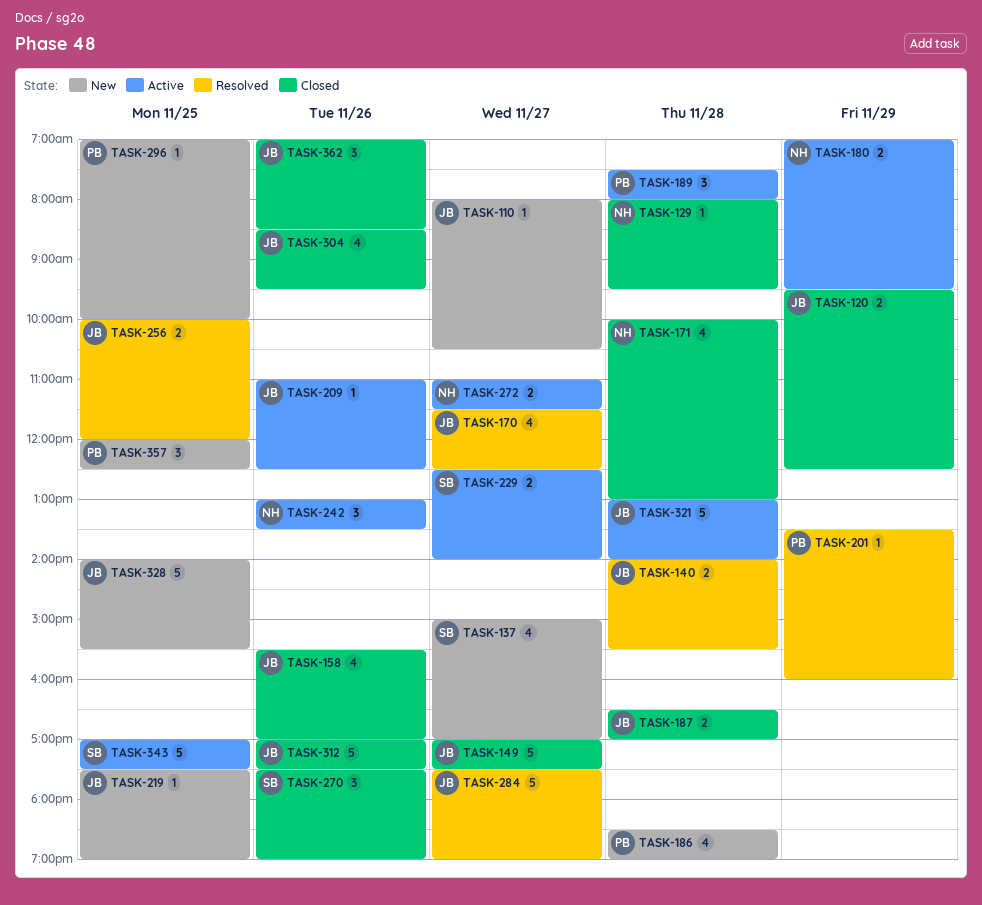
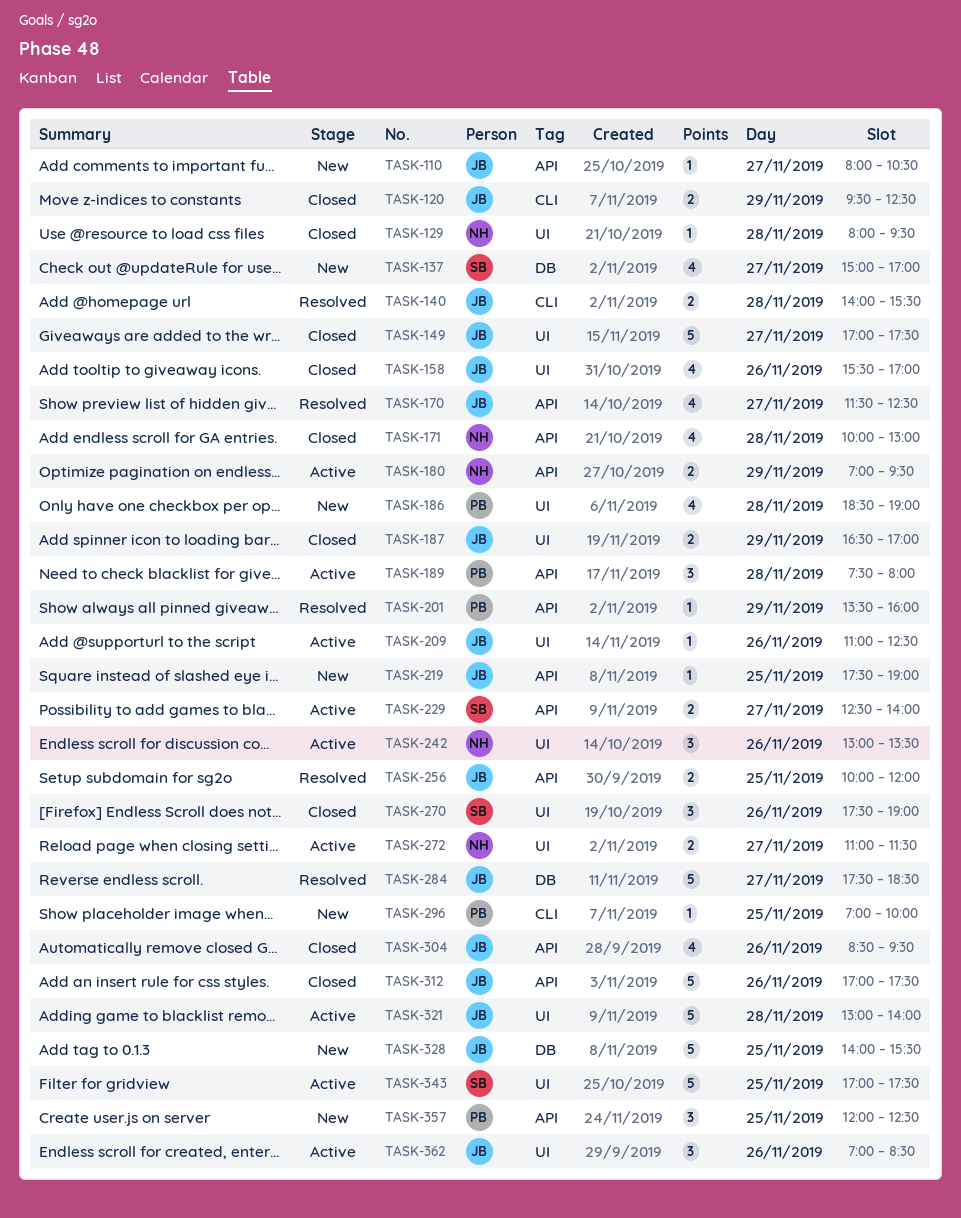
TASK-187, day: Nov 28 -> Nov 29
TASK-284, ends: 19:00 -> 18:30
TASK-362, status: Closed -> Active

